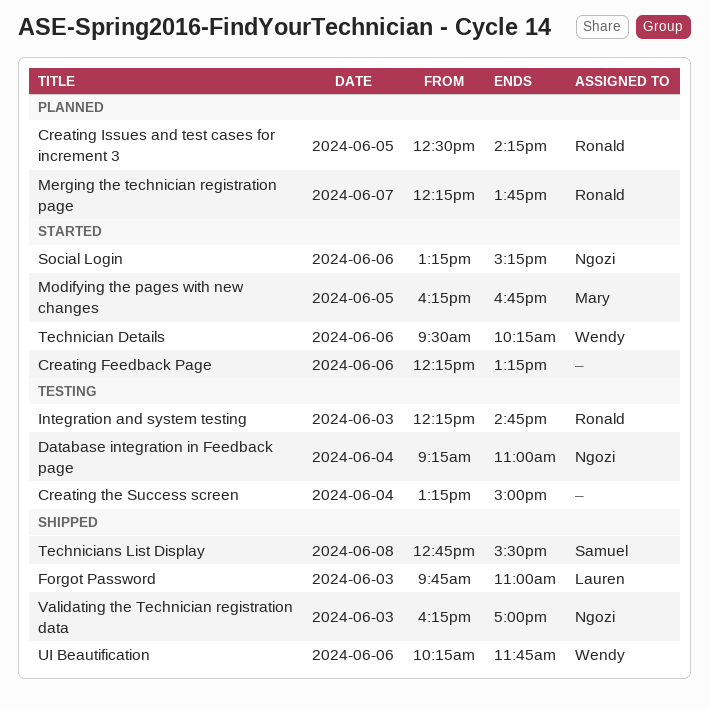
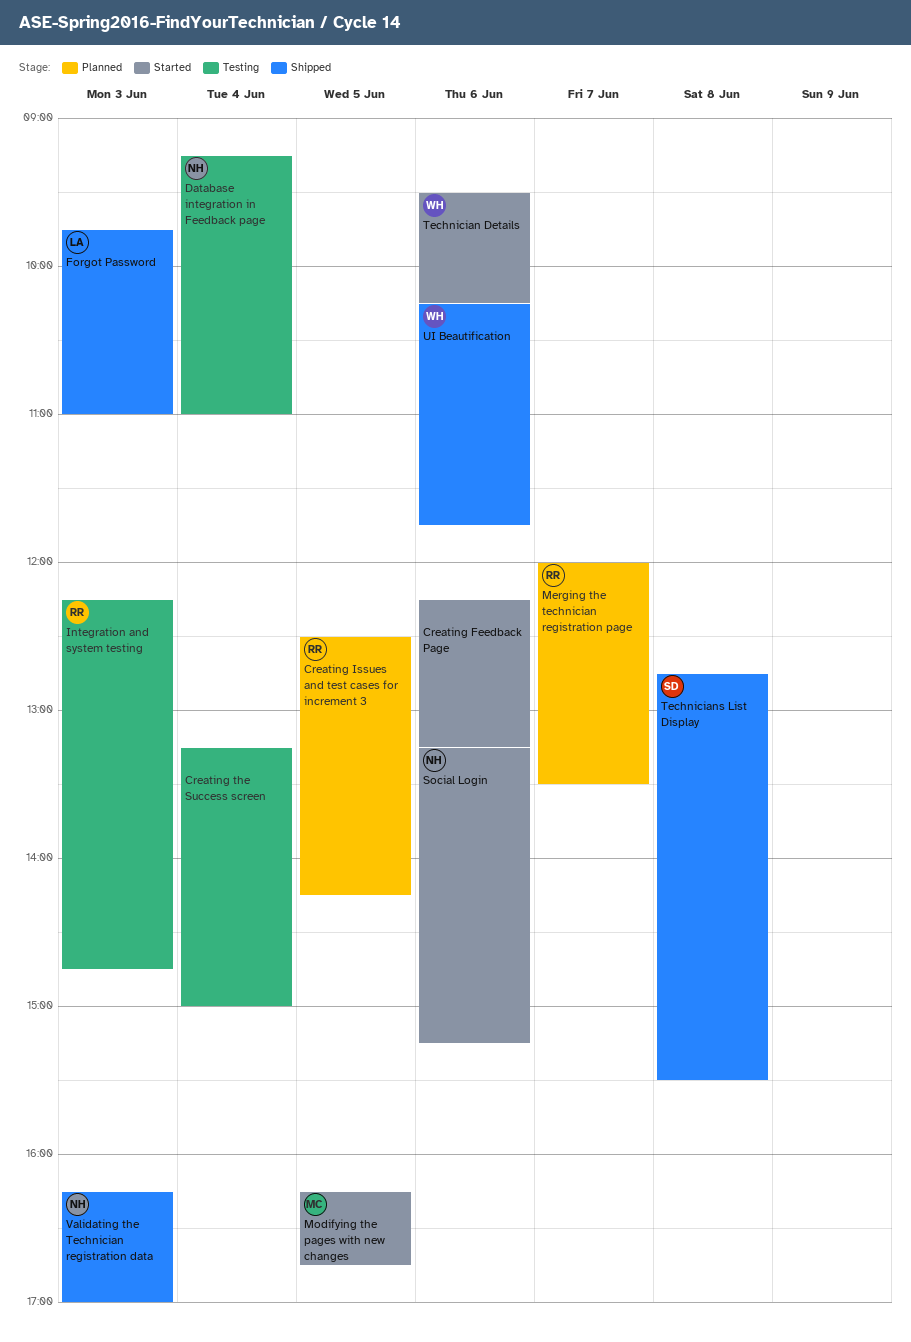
Merging the technician registration page, begins: 12:15 -> 12:00
Merging the technician registration page, ends: 13:45 -> 13:30

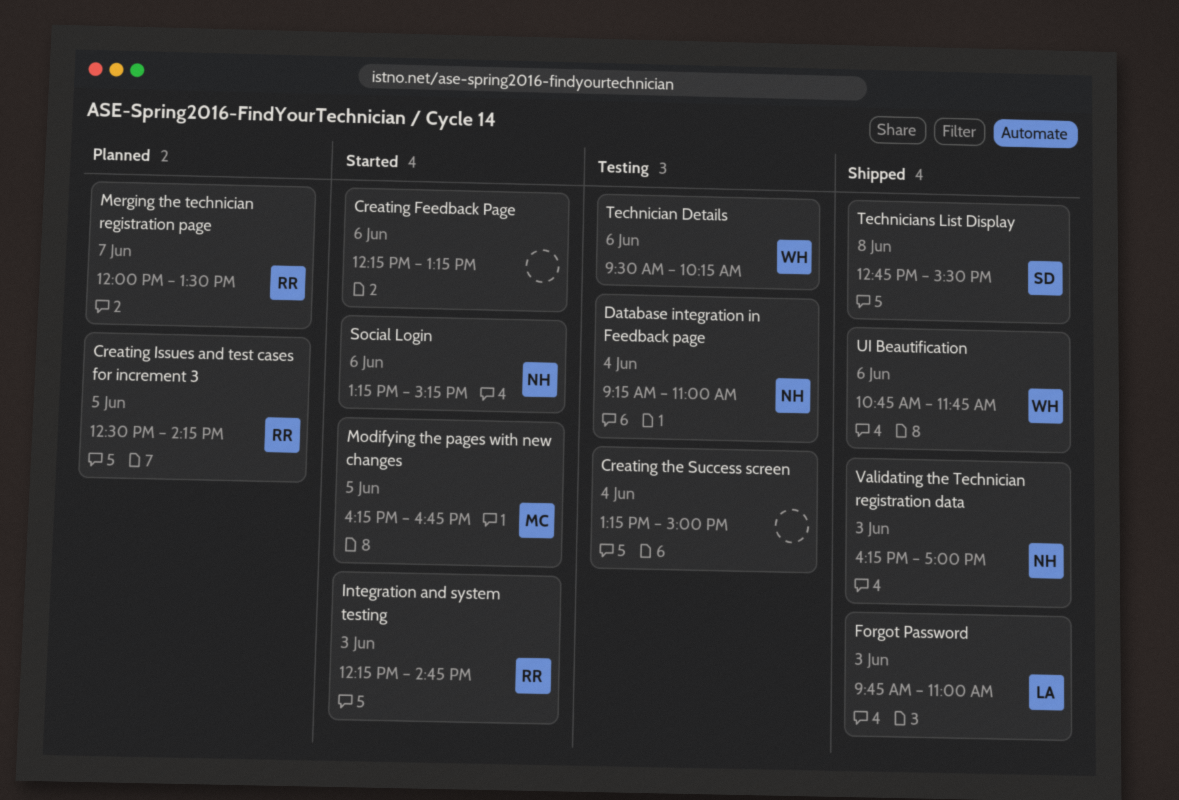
Integration and system testing, status: Testing -> Started
Technician Details, status: Started -> Testing
UI Beautification, begins: 10:15 -> 10:45

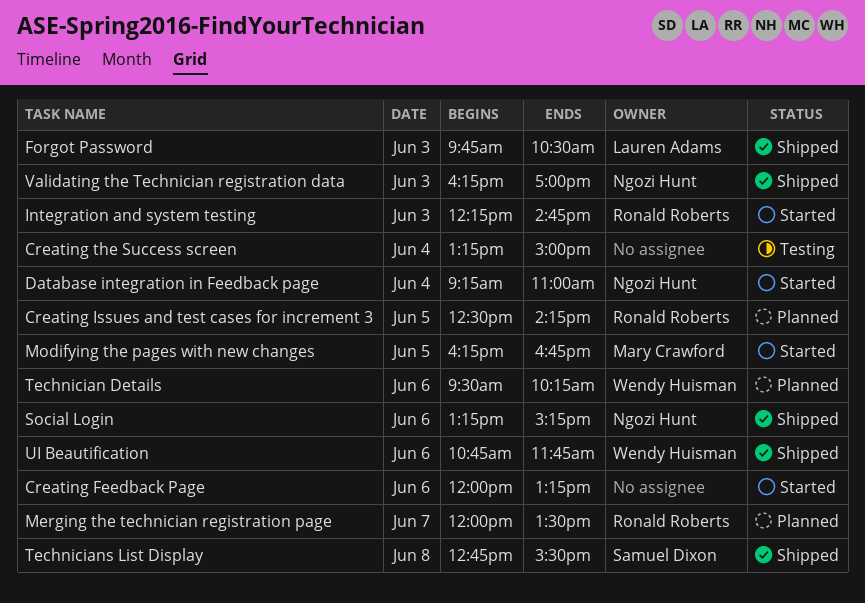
Creating Feedback Page, begins: 12:15 -> 12:00
Database integration in Feedback page, status: Testing -> Started
Forgot Password, ends: 11:00 -> 10:30
Social Login, status: Started -> Shipped
Technician Details, status: Testing -> Planned

